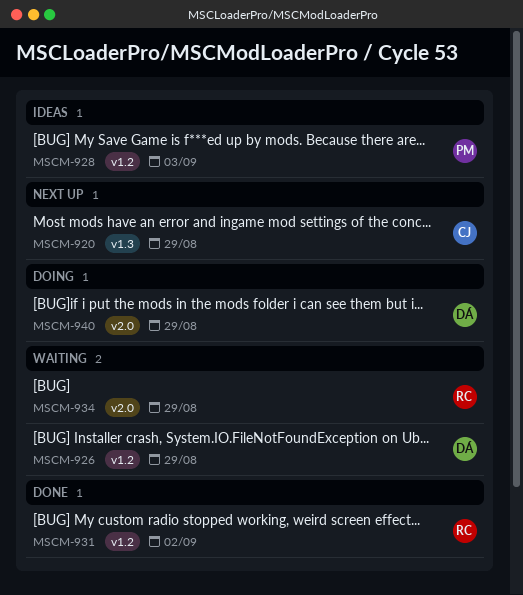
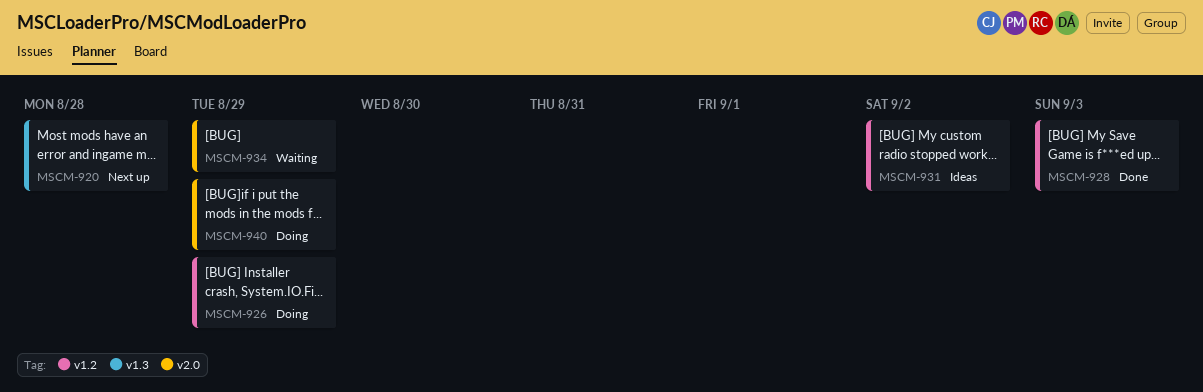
MSCM-920, due: Aug 29 -> Aug 28
MSCM-926, status: Waiting -> Doing
MSCM-928, status: Ideas -> Done
MSCM-931, status: Done -> Ideas

